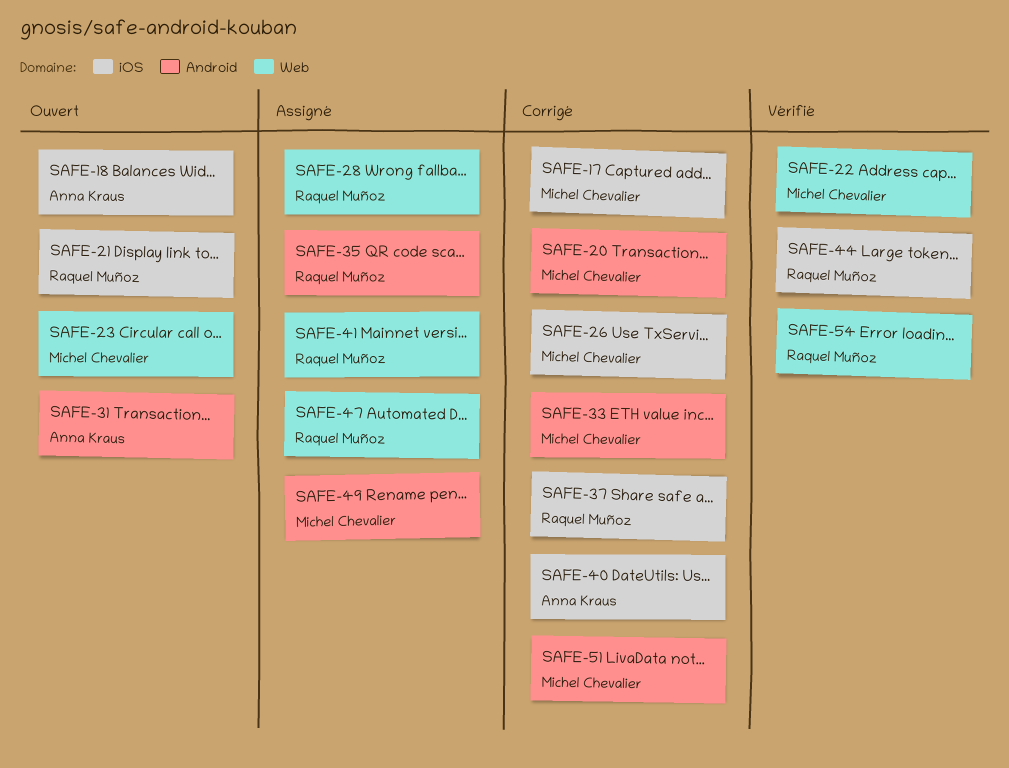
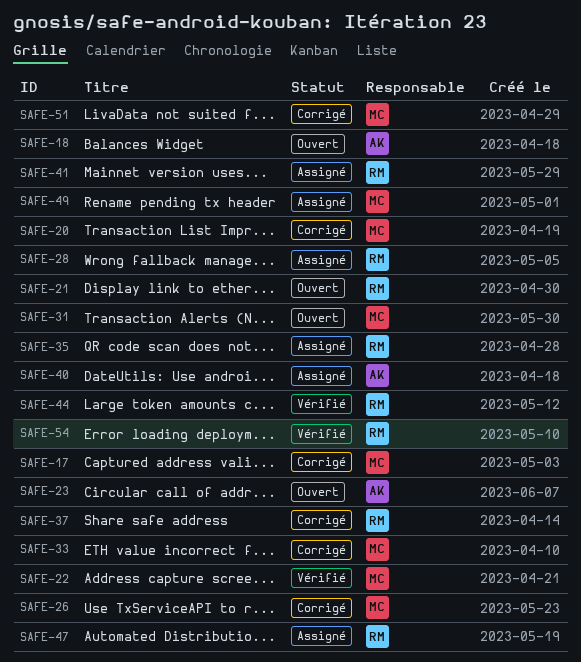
SAFE-23, owner: Michel Chevalier -> Anna Kraus
SAFE-31, owner: Anna Kraus -> Michel Chevalier
SAFE-40, status: Corrigé -> Assigné

